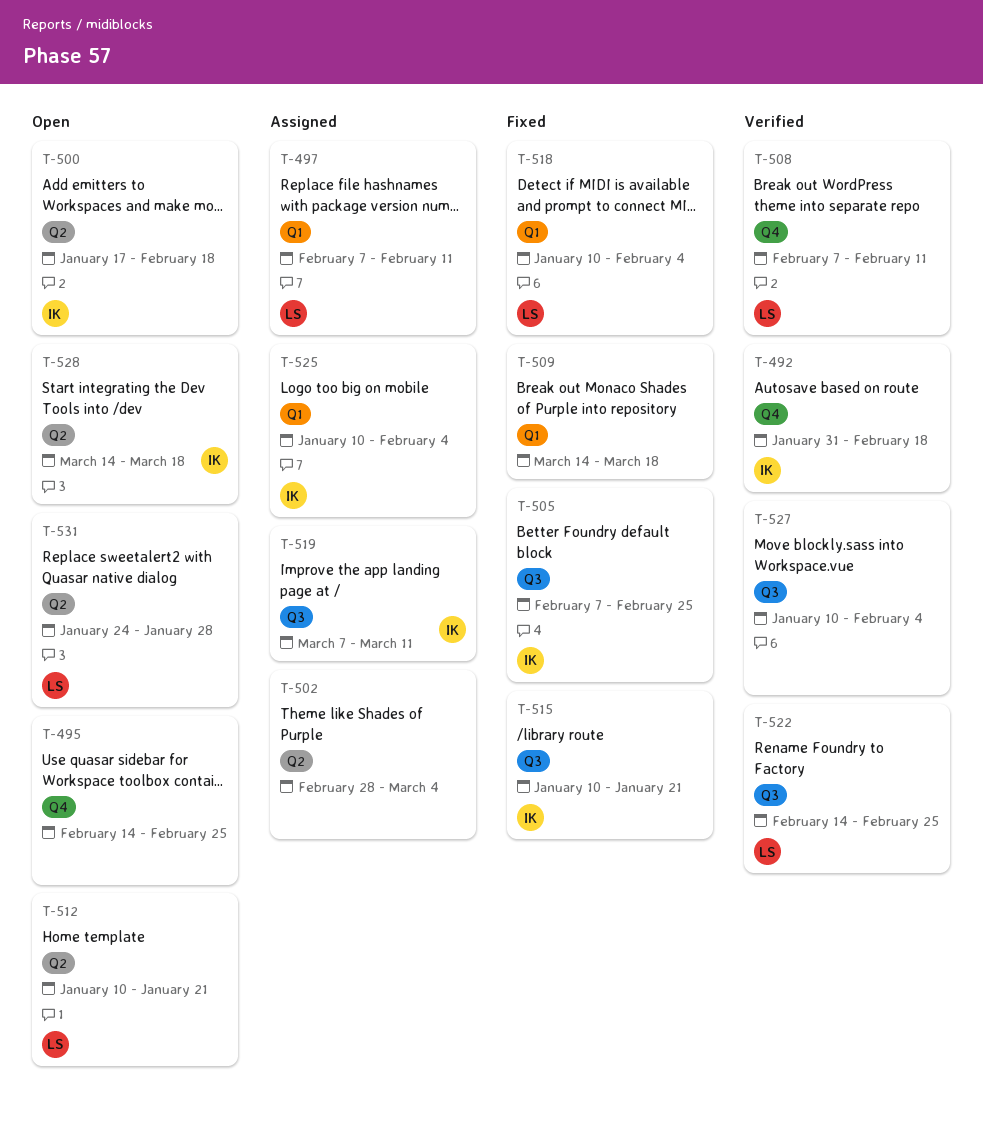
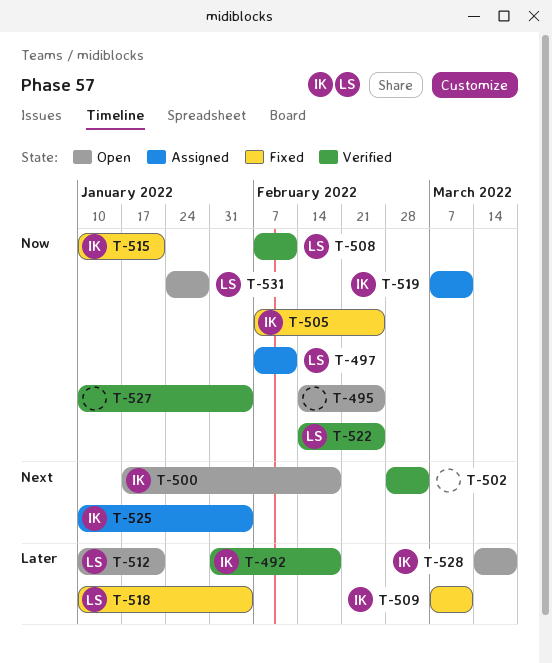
T-502, status: Assigned -> Verified
T-509, owner: none -> IK
T-509, start: Mar 14 -> Mar 7
T-509, due: Mar 18 -> Mar 11

